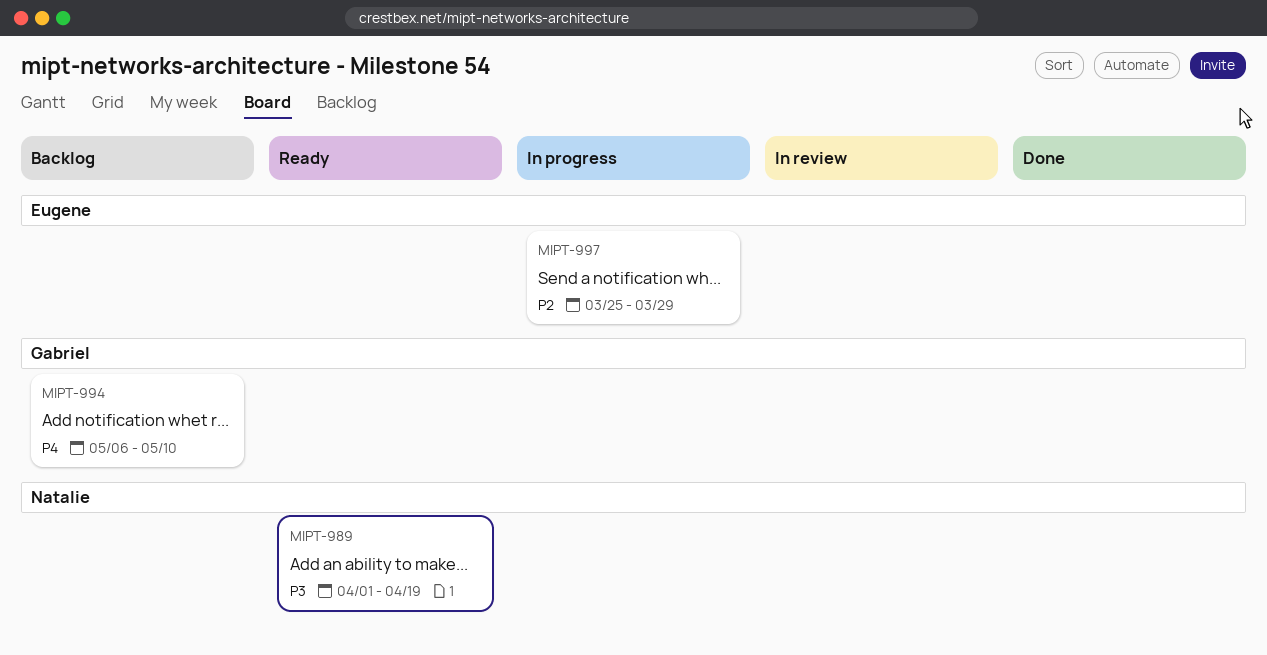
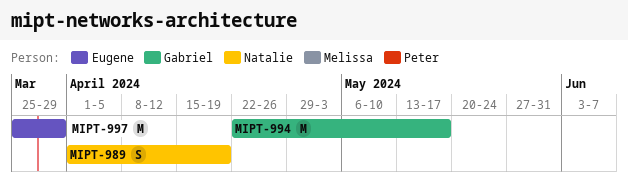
MIPT-994, start: May 6 -> Apr 22
MIPT-994, due: May 10 -> May 17

